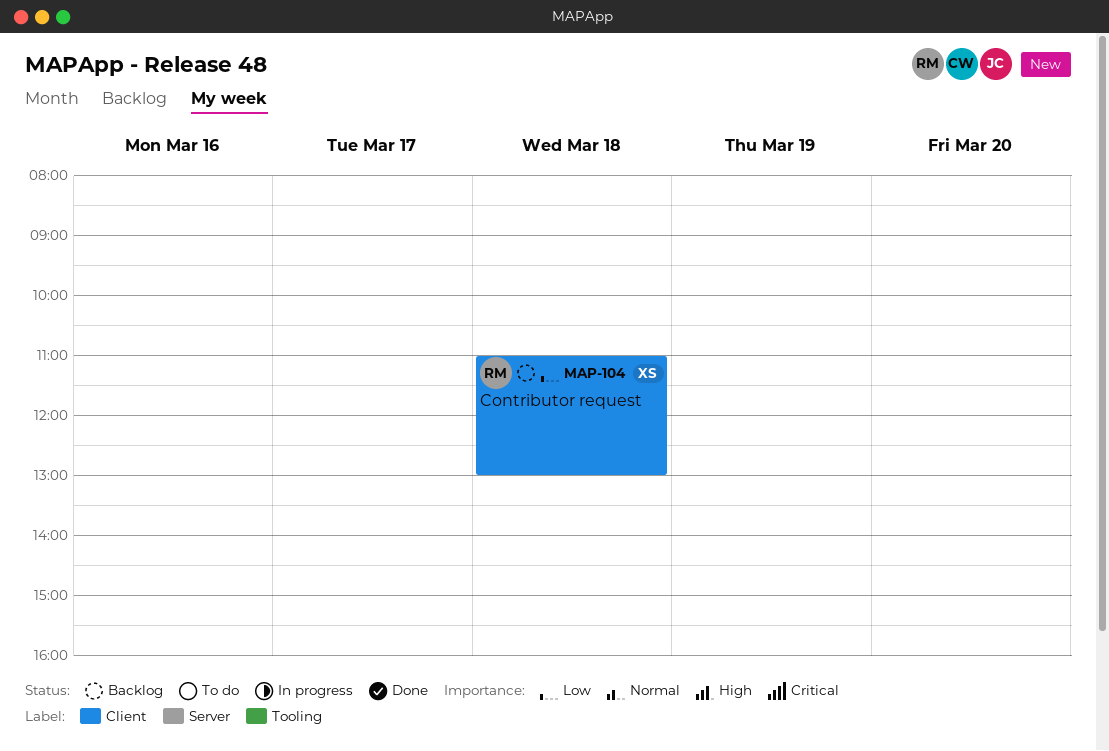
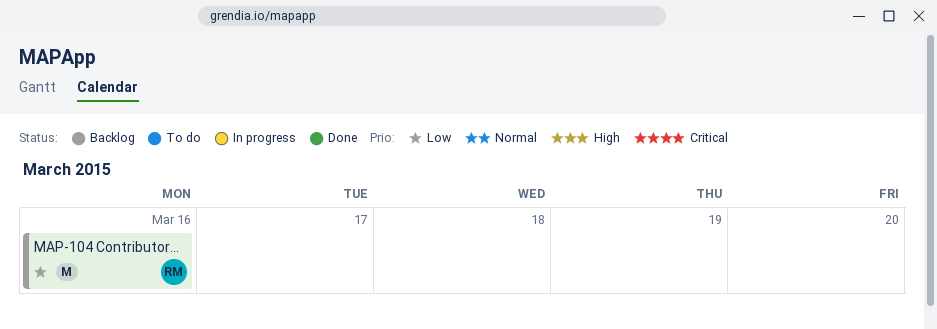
MAP-104, estimate: XS -> M
MAP-104, day: Mar 18 -> Mar 16

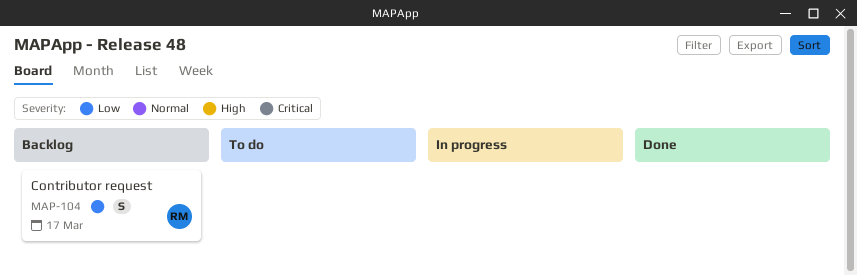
MAP-104, estimate: M -> S
MAP-104, day: Mar 16 -> Mar 17

